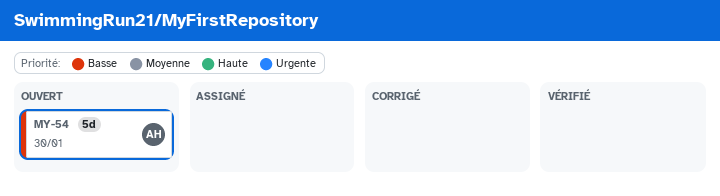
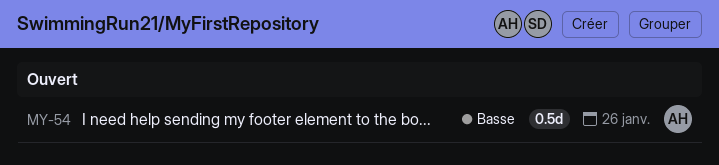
MY-54, estimate: 5d -> 0.5d
MY-54, due: Jan 30 -> Jan 26

